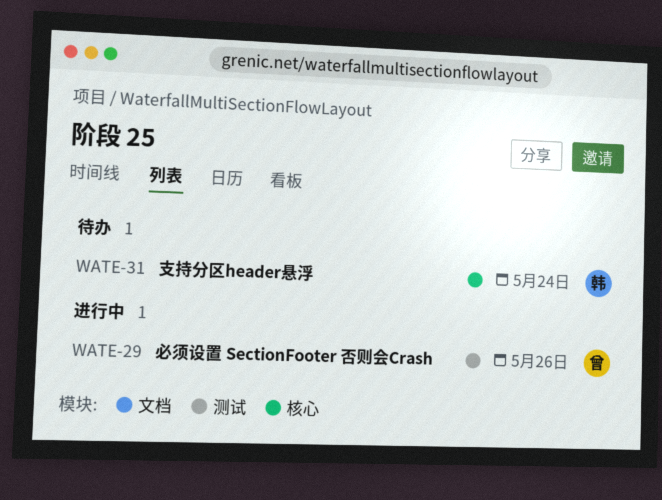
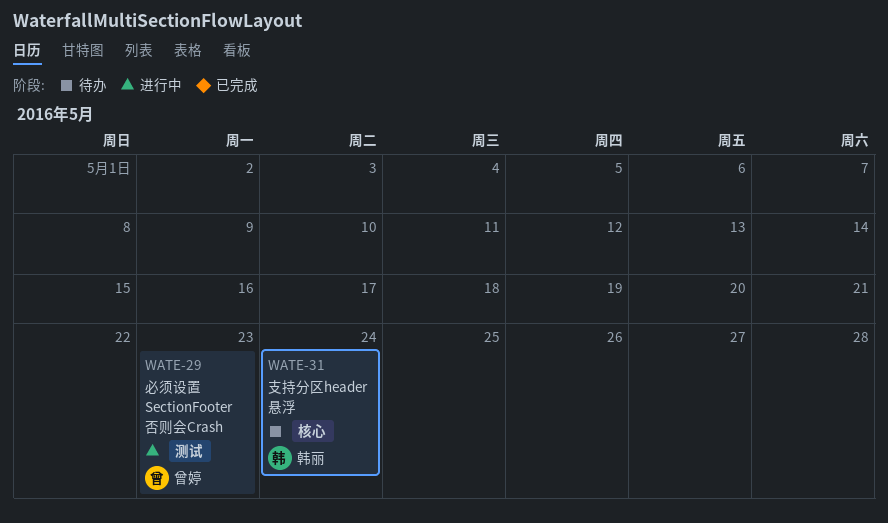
WATE-29, due: May 26 -> May 23

